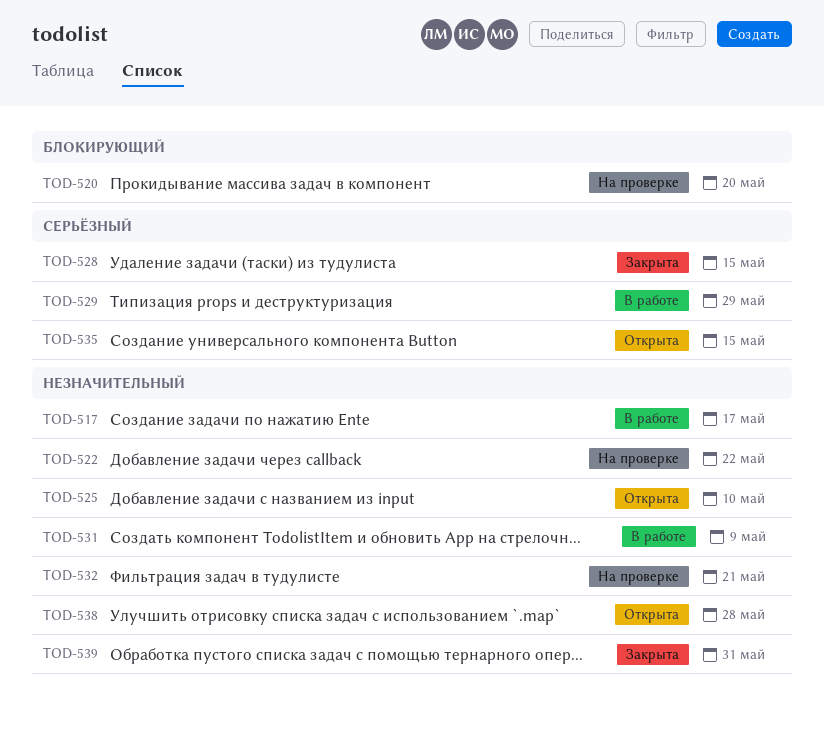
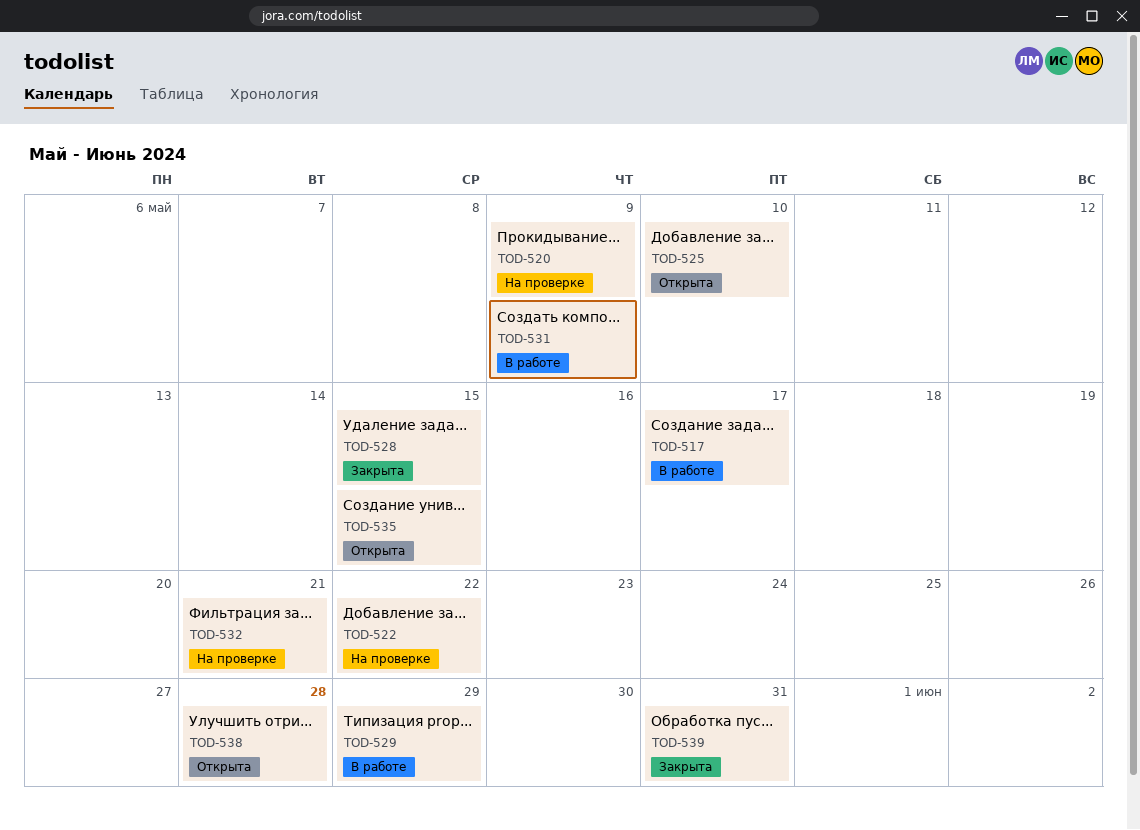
TOD-520, due: May 20 -> May 9

